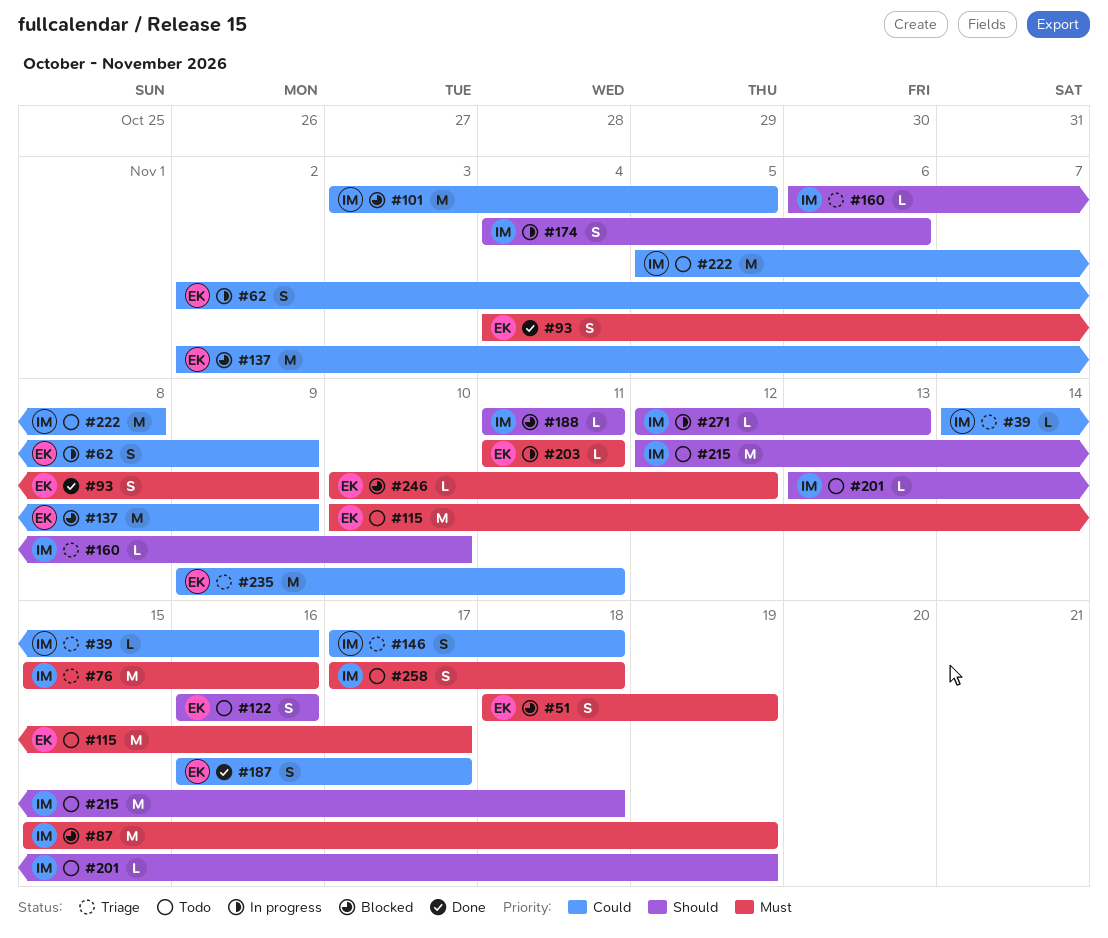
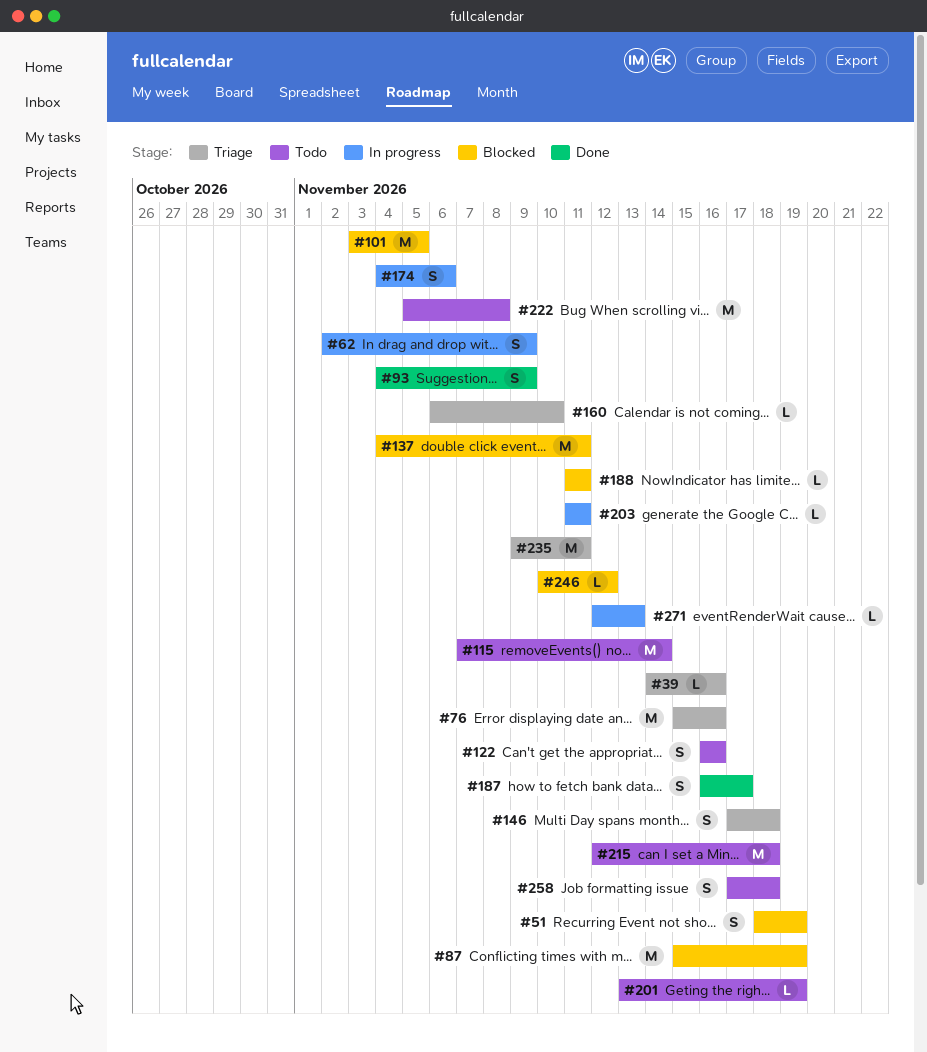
#115, start: Nov 10 -> Nov 7
#115, due: Nov 17 -> Nov 14
#137, start: Nov 2 -> Nov 4
#137, due: Nov 9 -> Nov 11

